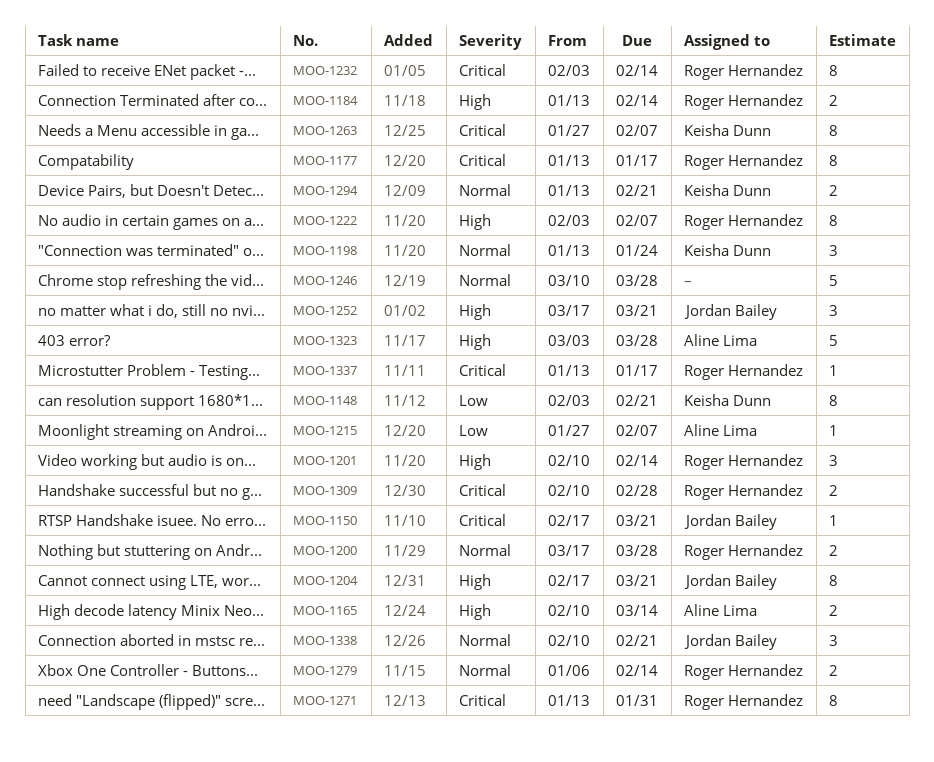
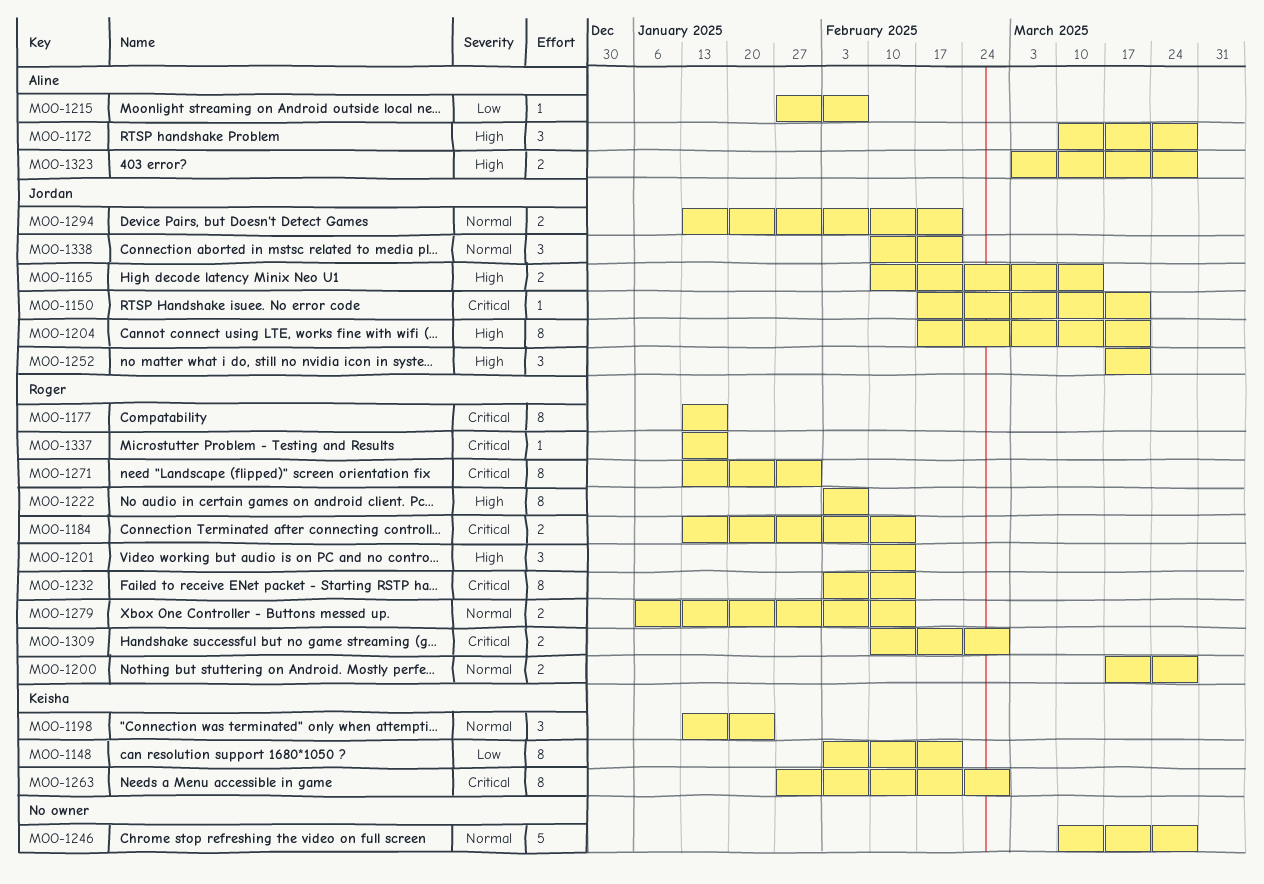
MOO-1165, owner: Aline Lima -> Jordan Bailey
MOO-1172: none -> present
MOO-1184, priority: High -> Critical
MOO-1263, due: Feb 7 -> Feb 28
MOO-1294, owner: Keisha Dunn -> Jordan Bailey
MOO-1323, estimate: 5 -> 2

